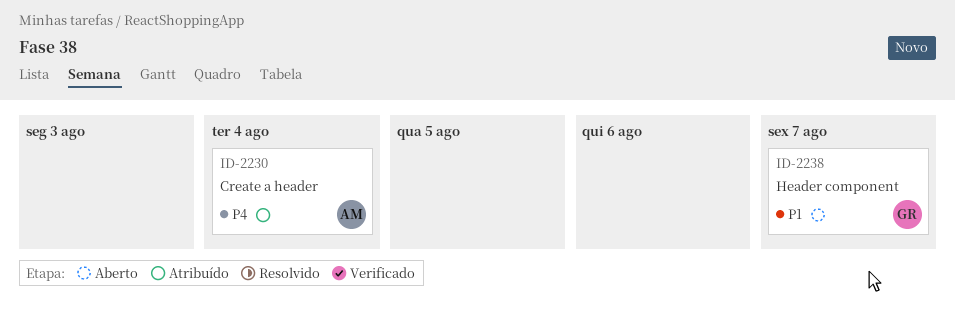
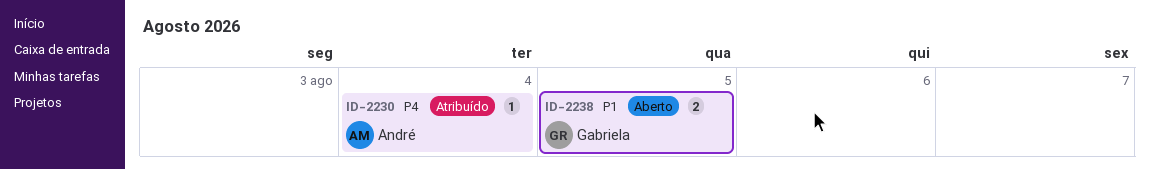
ID-2238, due: Aug 7 -> Aug 5

